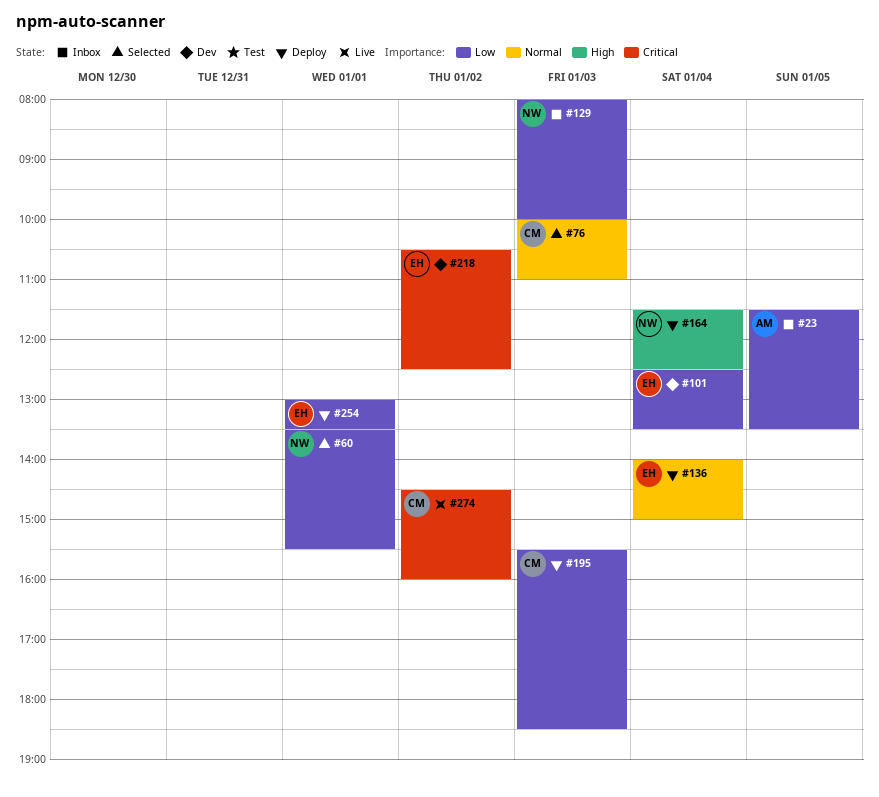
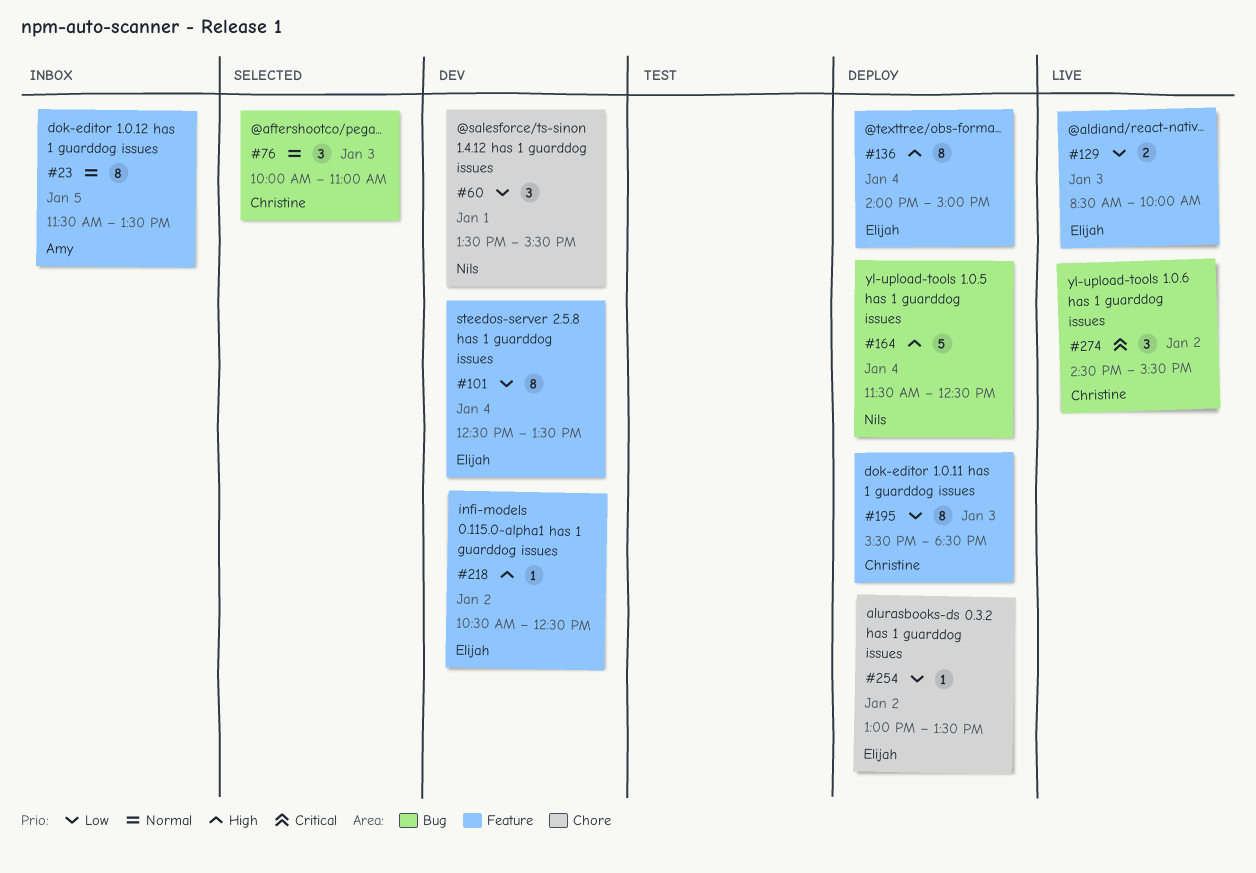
#23, priority: Low -> Normal
#60, status: Selected -> Dev
#129, status: Inbox -> Live
#129, owner: Nils -> Elijah
#129, begins: 08:00 -> 08:30
#136, priority: Normal -> High
#218, priority: Critical -> High
#254, day: Jan 1 -> Jan 2
#274, ends: 16:00 -> 15:30

